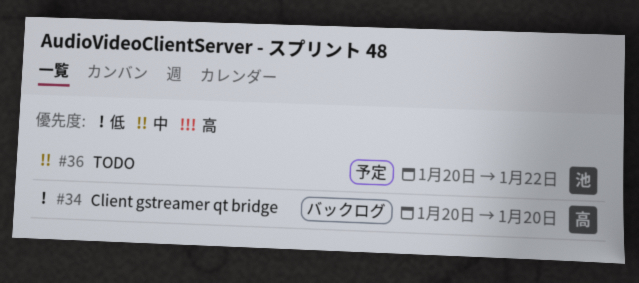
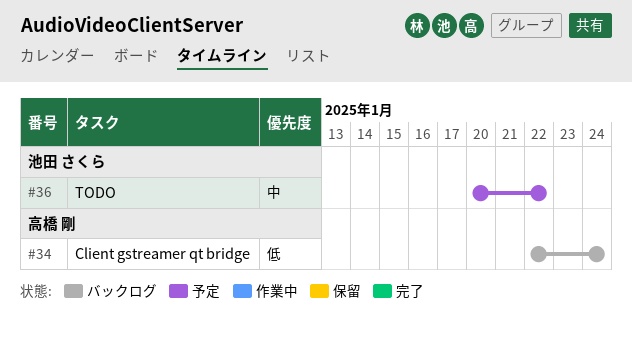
#34, start: Jan 20 -> Jan 22
#34, due: Jan 20 -> Jan 24

